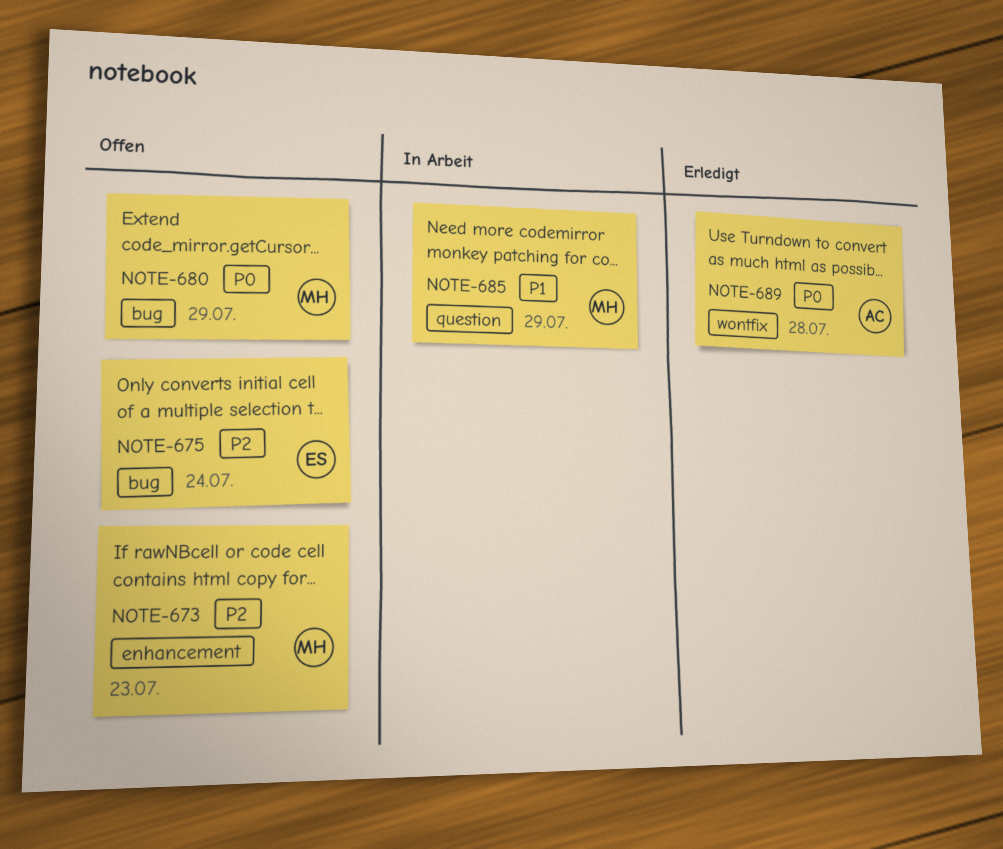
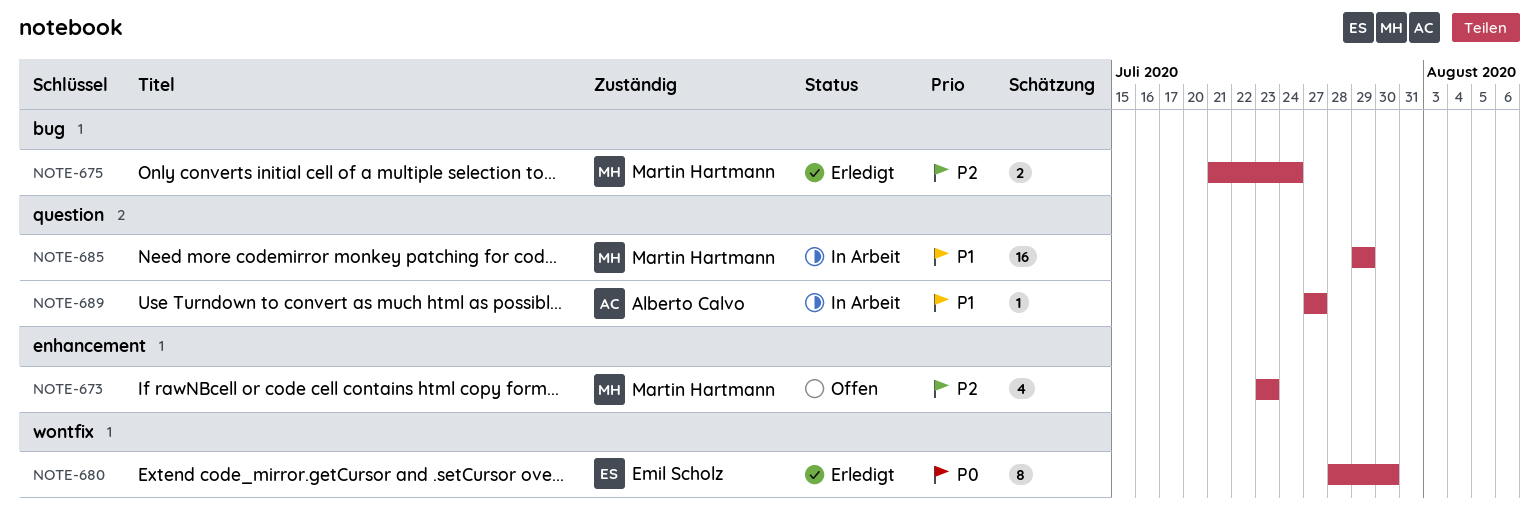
NOTE-675, status: Offen -> Erledigt
NOTE-675, owner: Emil Scholz -> Martin Hartmann
NOTE-680, status: Offen -> Erledigt
NOTE-680, owner: Martin Hartmann -> Emil Scholz
NOTE-680, label: bug -> wontfix
NOTE-680, due: Jul 29 -> Jul 30
NOTE-689, status: Erledigt -> In Arbeit
NOTE-689, priority: P0 -> P1
NOTE-689, label: wontfix -> question
NOTE-689, due: Jul 28 -> Jul 27

